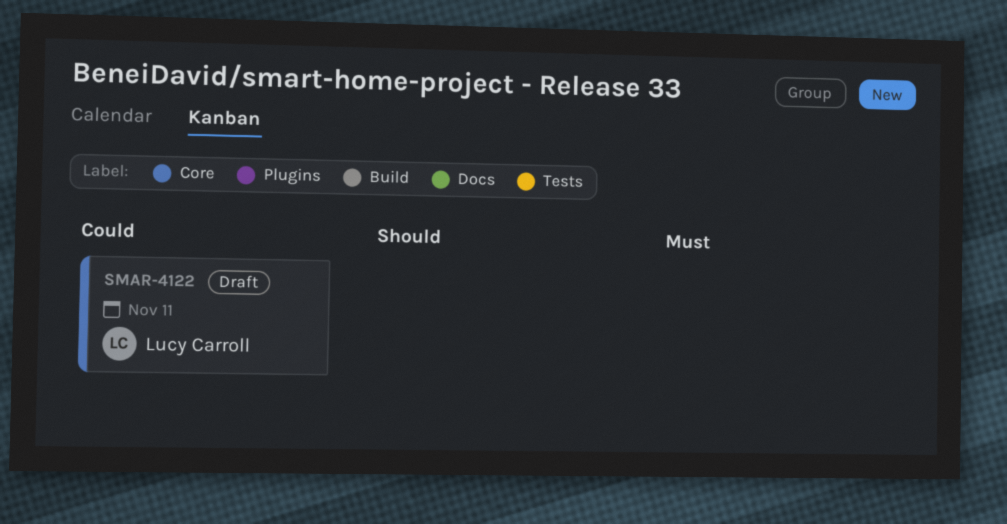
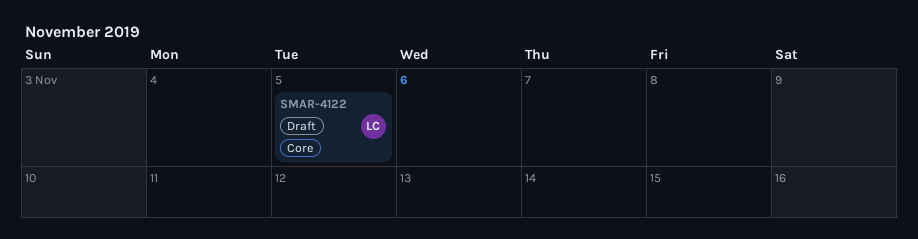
SMAR-4122, due: Nov 11 -> Nov 5

